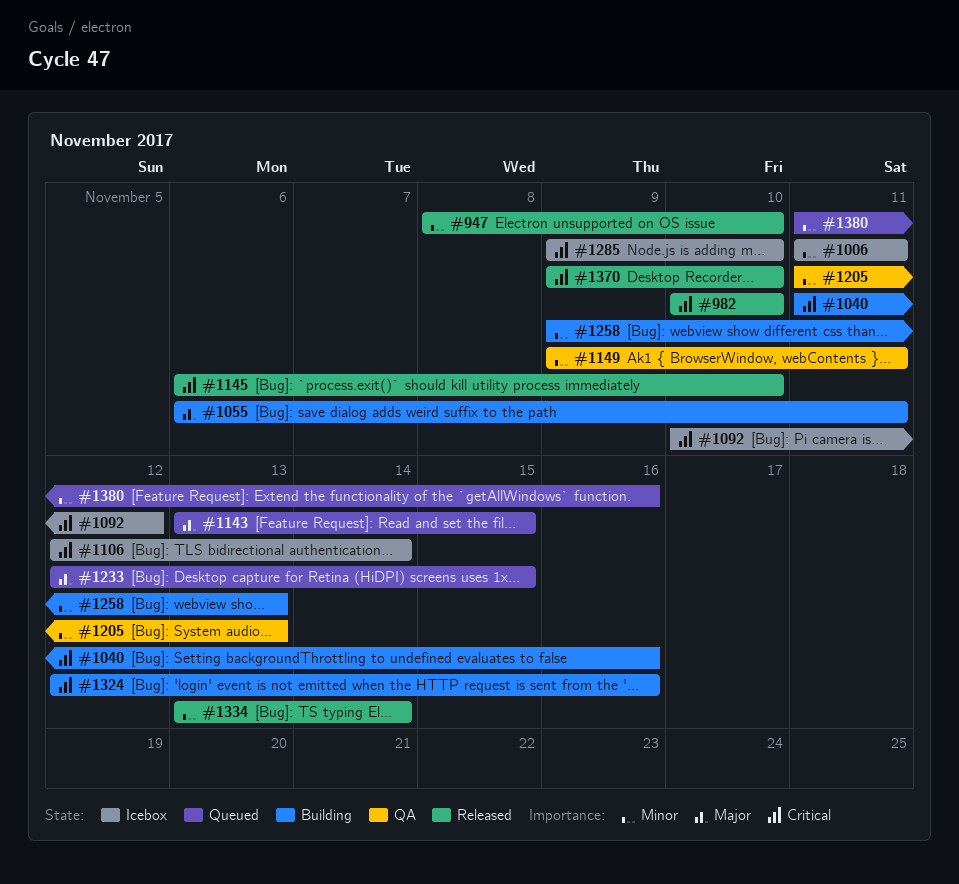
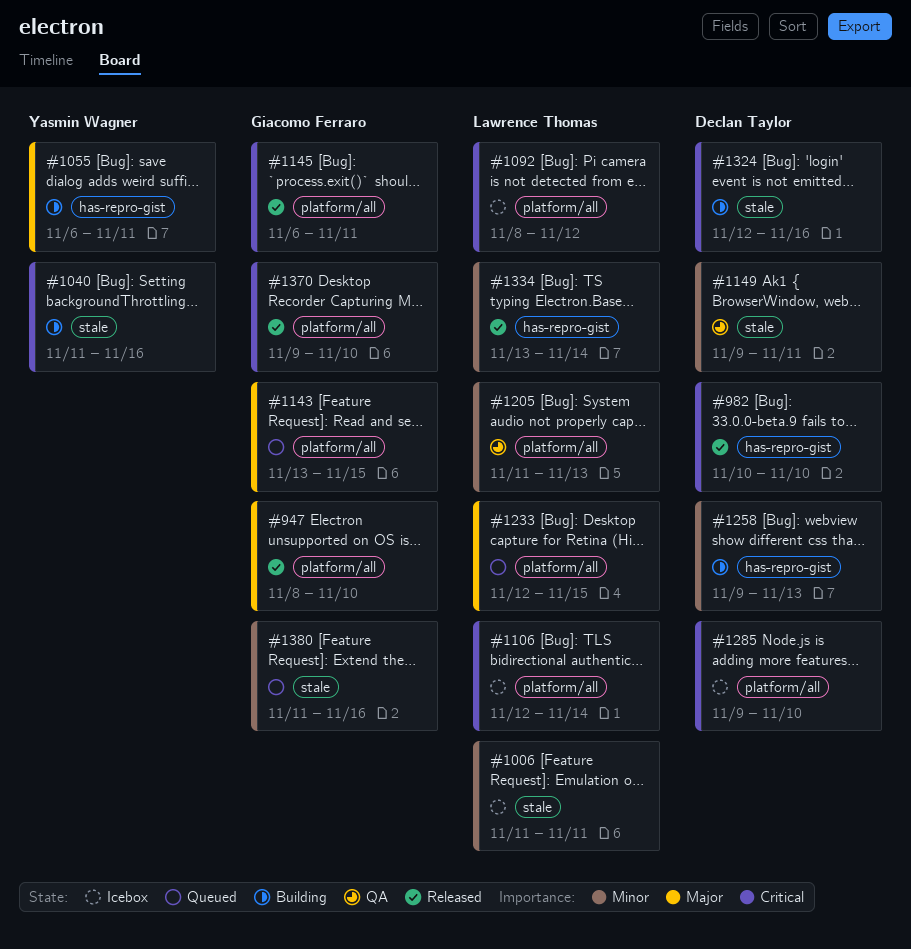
#947, priority: Minor -> Major
#1092, start: Nov 10 -> Nov 8
#1145, due: Nov 10 -> Nov 11

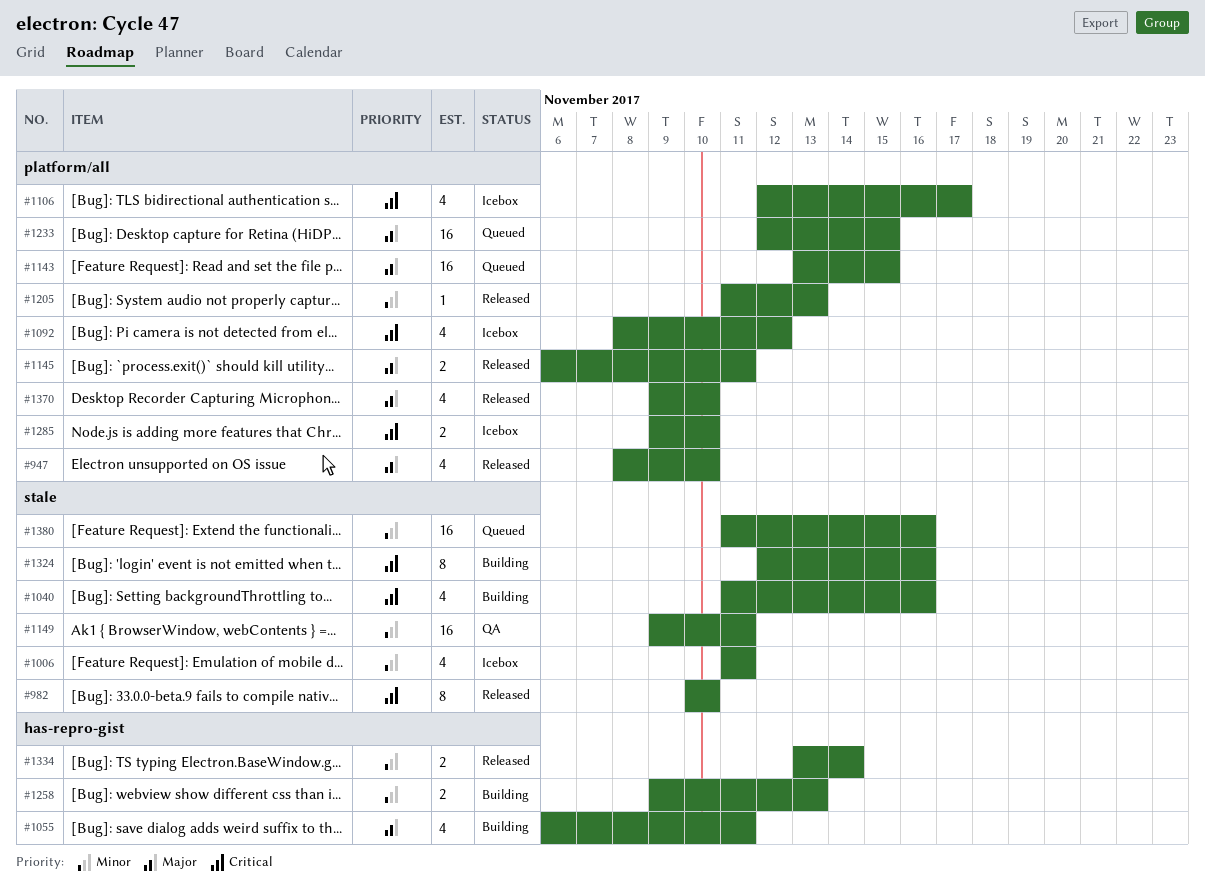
#982, label: has-repro-gist -> stale
#1106, due: Nov 14 -> Nov 17
#1145, priority: Critical -> Major
#1205, status: QA -> Released
#1370, priority: Critical -> Major

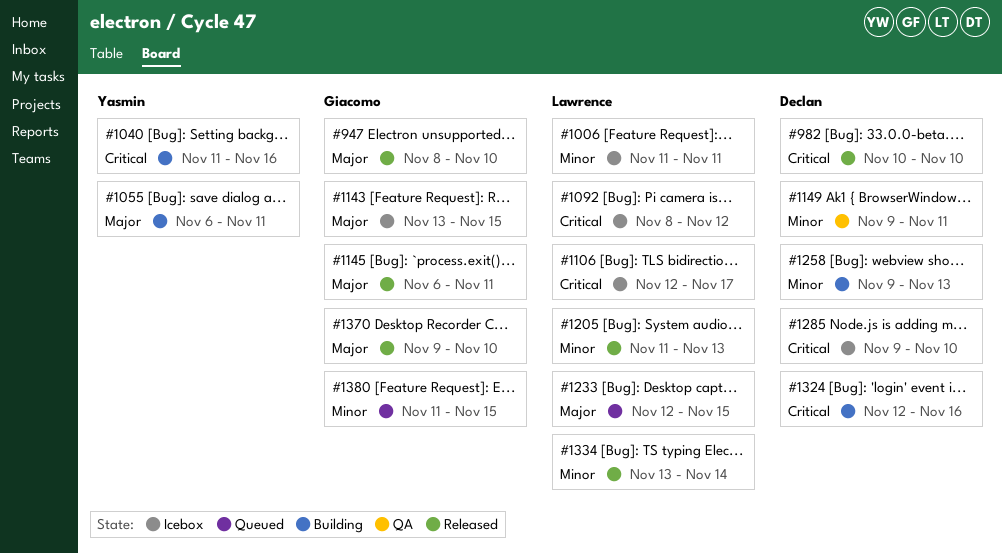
#1143, status: Queued -> Icebox
#1380, due: Nov 16 -> Nov 15

